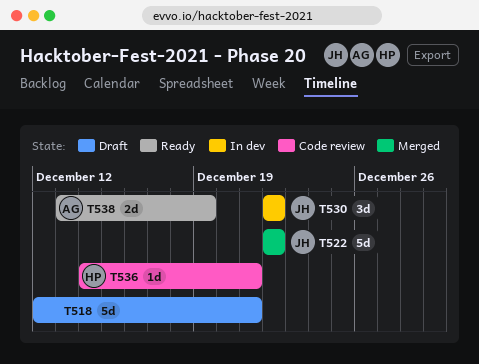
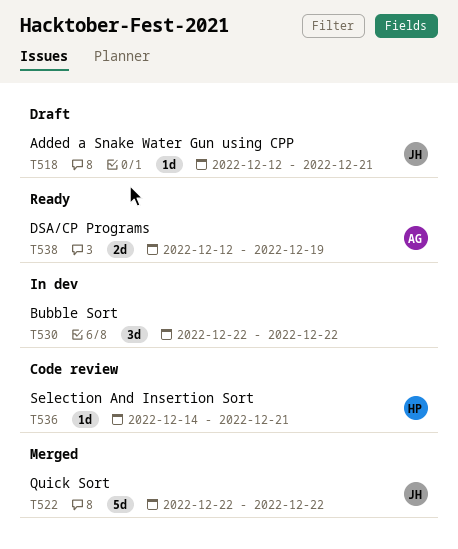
T518, owner: none -> JH
T518, estimate: 5d -> 1d
T530, owner: JH -> none
T538, start: Dec 13 -> Dec 12

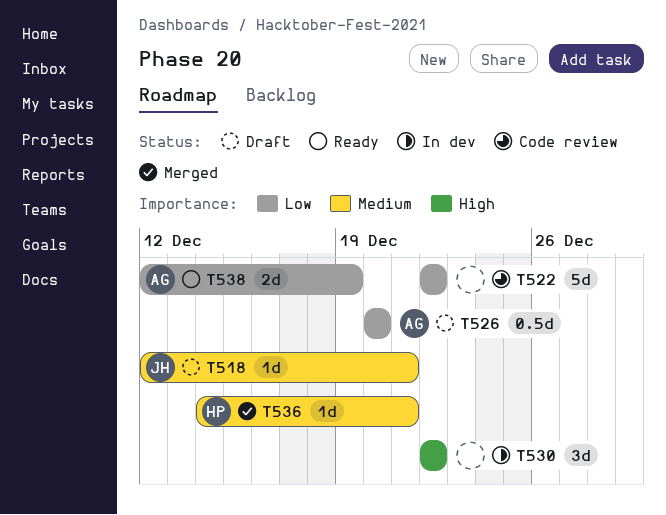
T522, status: Merged -> Code review
T522, owner: JH -> none
T526: none -> present
T536, status: Code review -> Merged

